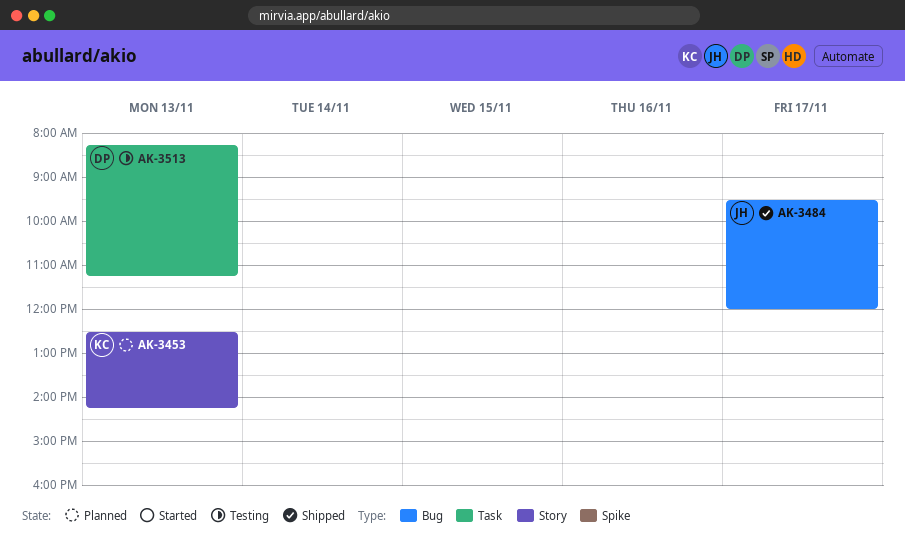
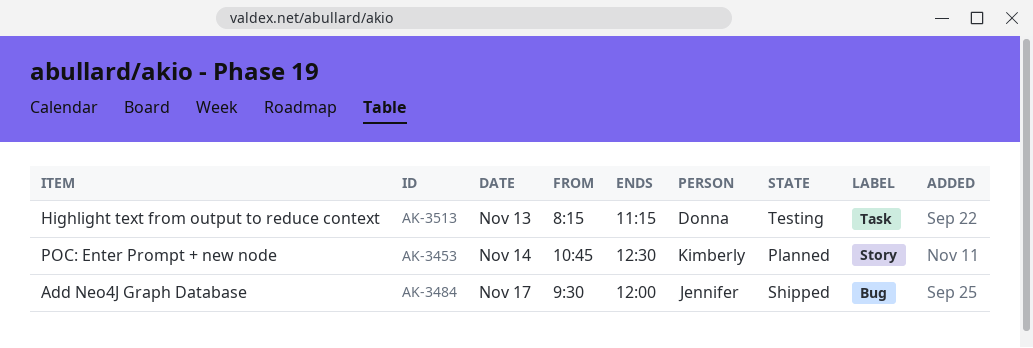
AK-3453, day: Nov 13 -> Nov 14
AK-3453, begins: 12:30 -> 10:45
AK-3453, ends: 14:15 -> 12:30

